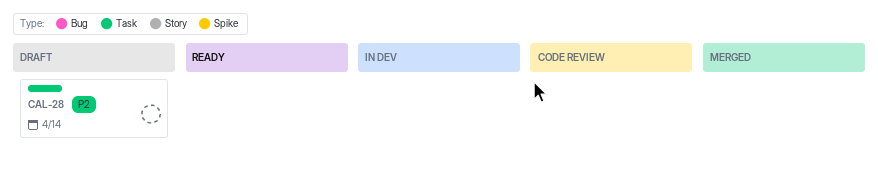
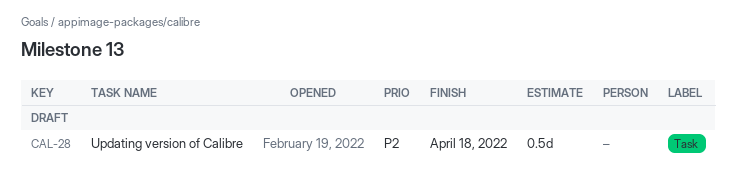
CAL-28, due: Apr 14 -> Apr 18

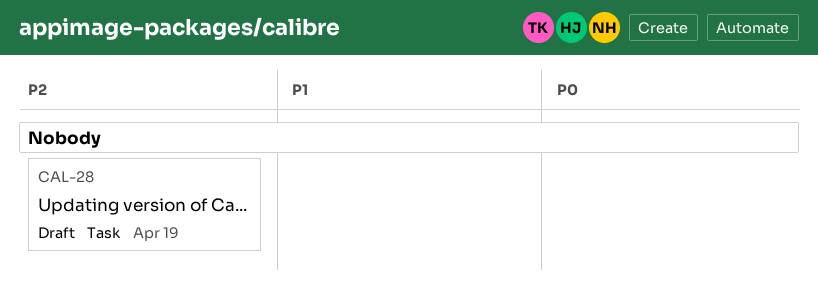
CAL-28, due: Apr 18 -> Apr 19

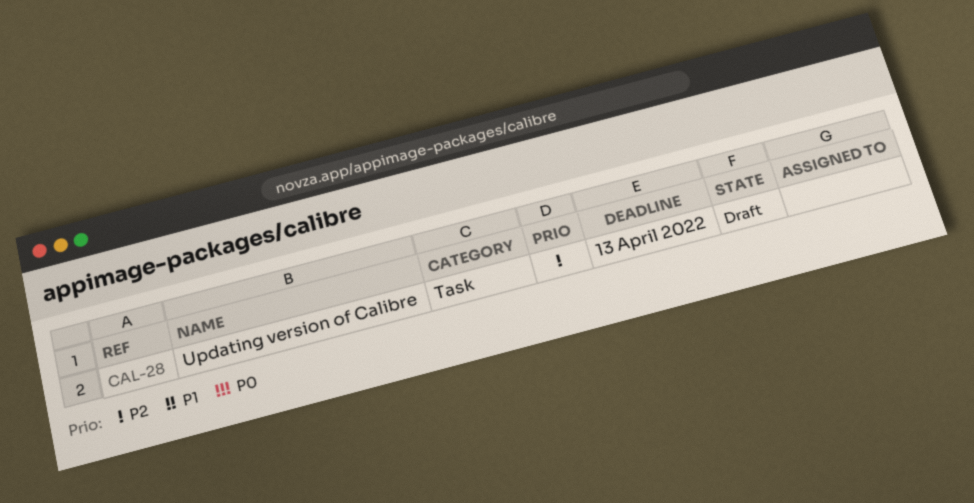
CAL-28, due: Apr 19 -> Apr 13

